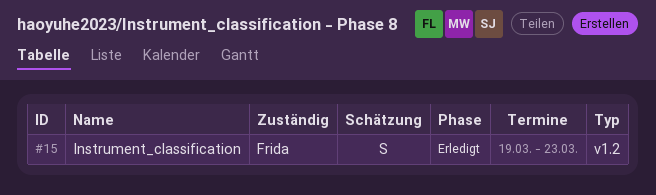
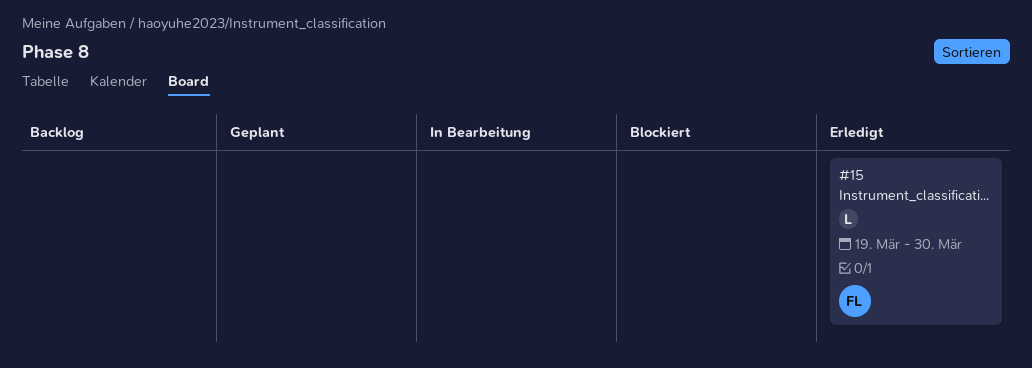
#15, estimate: S -> L
#15, due: Mar 23 -> Mar 30

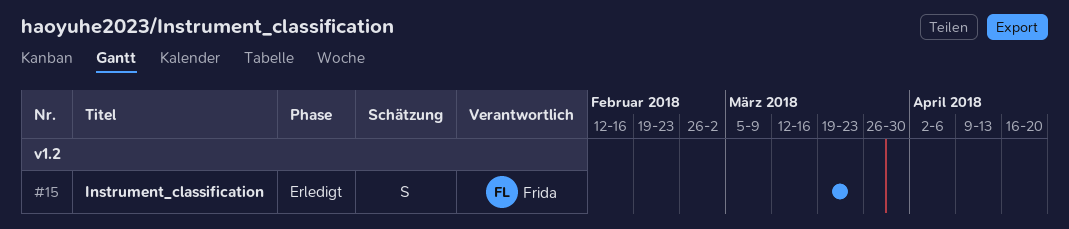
#15, estimate: L -> S
#15, due: Mar 30 -> Mar 23

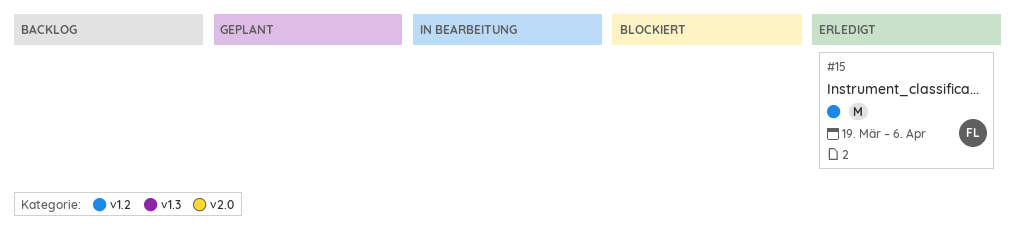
#15, estimate: S -> M
#15, due: Mar 23 -> Apr 6

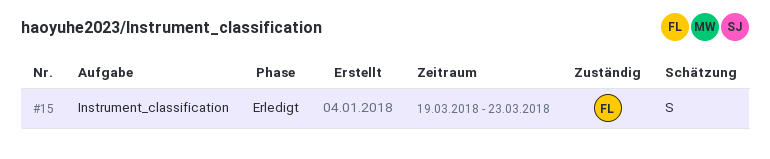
#15, estimate: M -> S
#15, due: Apr 6 -> Mar 23

